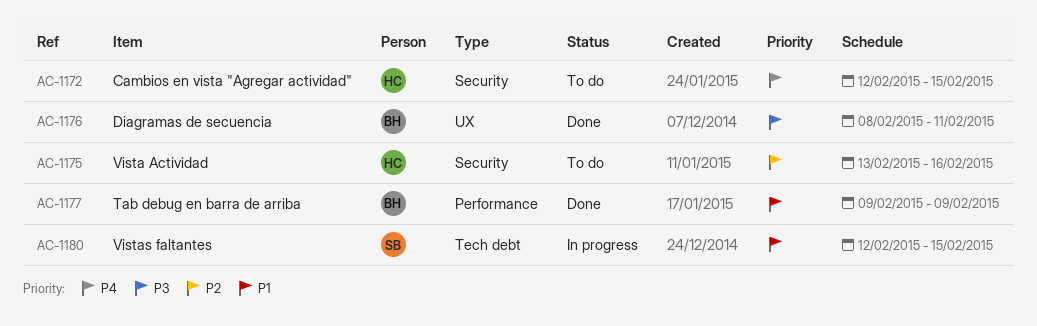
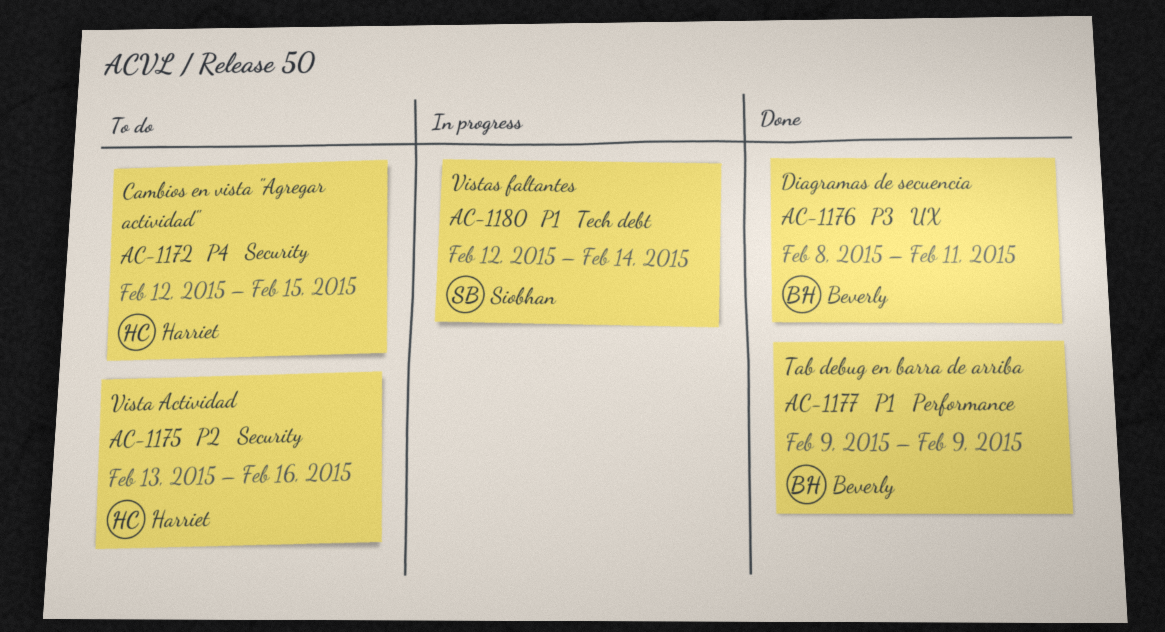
AC-1180, due: Feb 15 -> Feb 14

